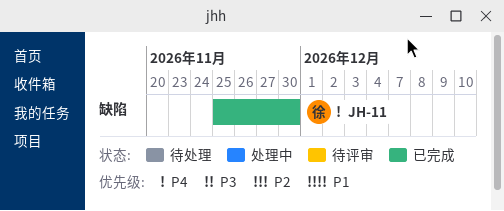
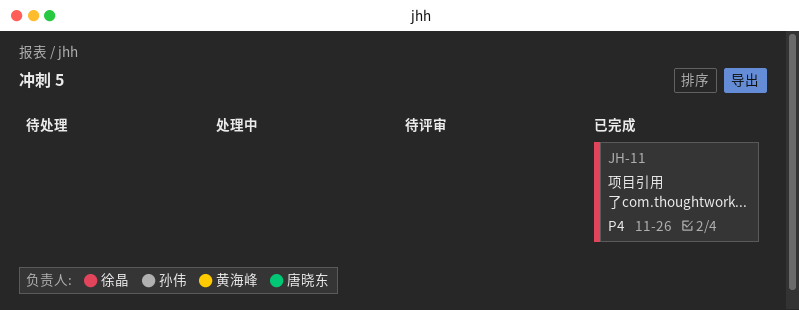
JH-11, due: Nov 30 -> Nov 26

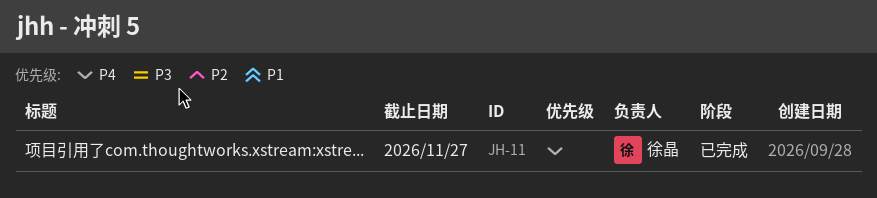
JH-11, due: Nov 26 -> Nov 27

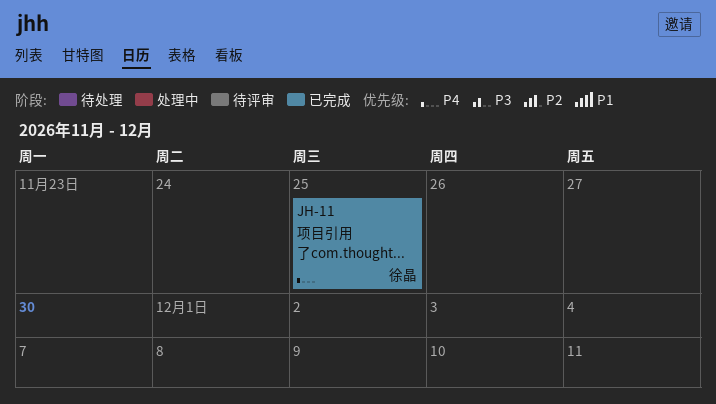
JH-11, due: Nov 27 -> Nov 25

